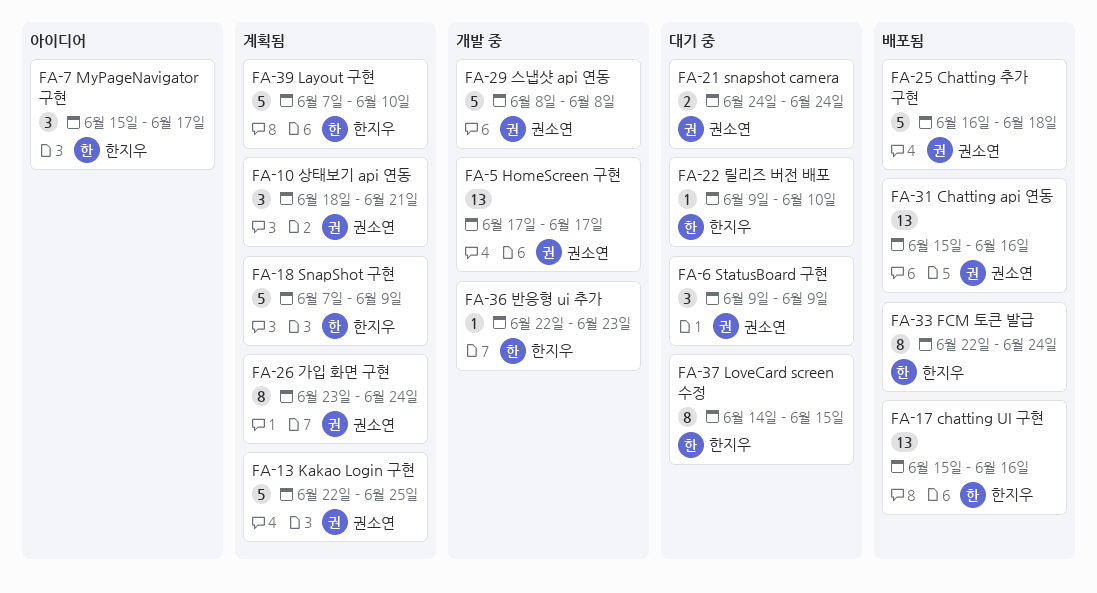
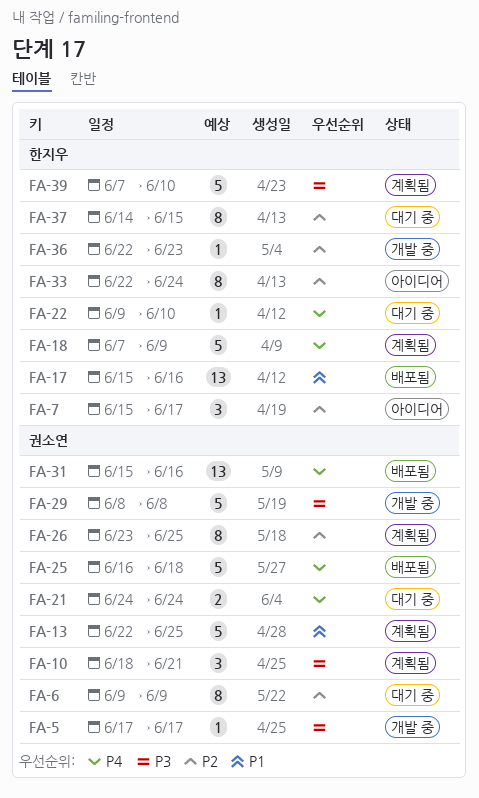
FA-5, estimate: 13 -> 1
FA-6, estimate: 3 -> 8
FA-26, due: Jun 24 -> Jun 25
FA-33, status: 배포됨 -> 아이디어

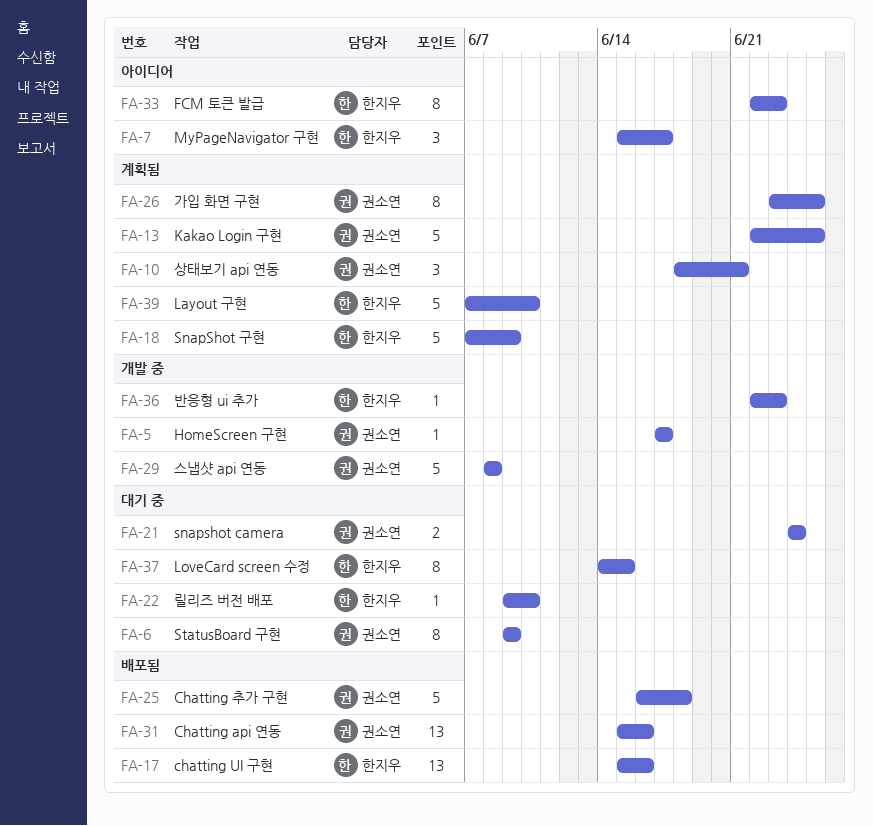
FA-33, due: Jun 24 -> Jun 23

